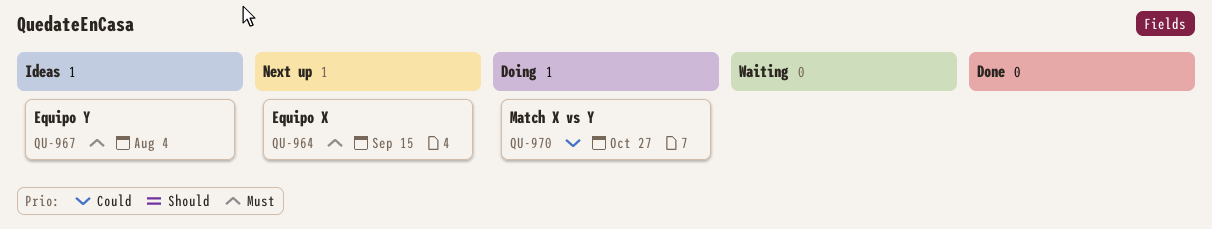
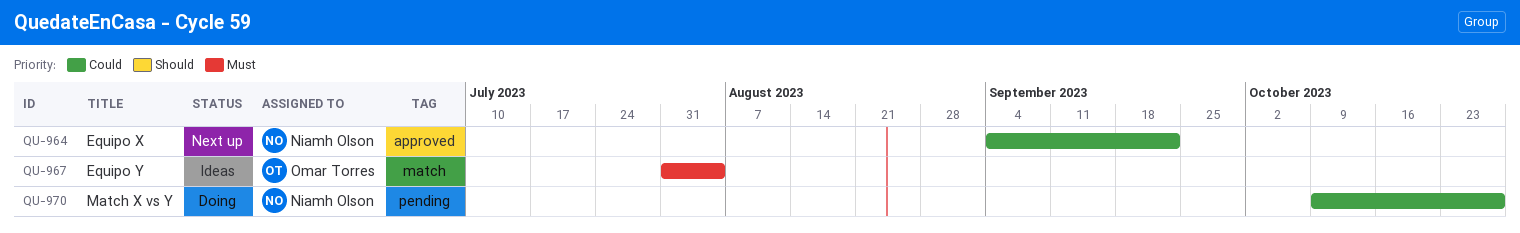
QU-964, priority: Must -> Could
QU-964, due: Sep 15 -> Sep 22

